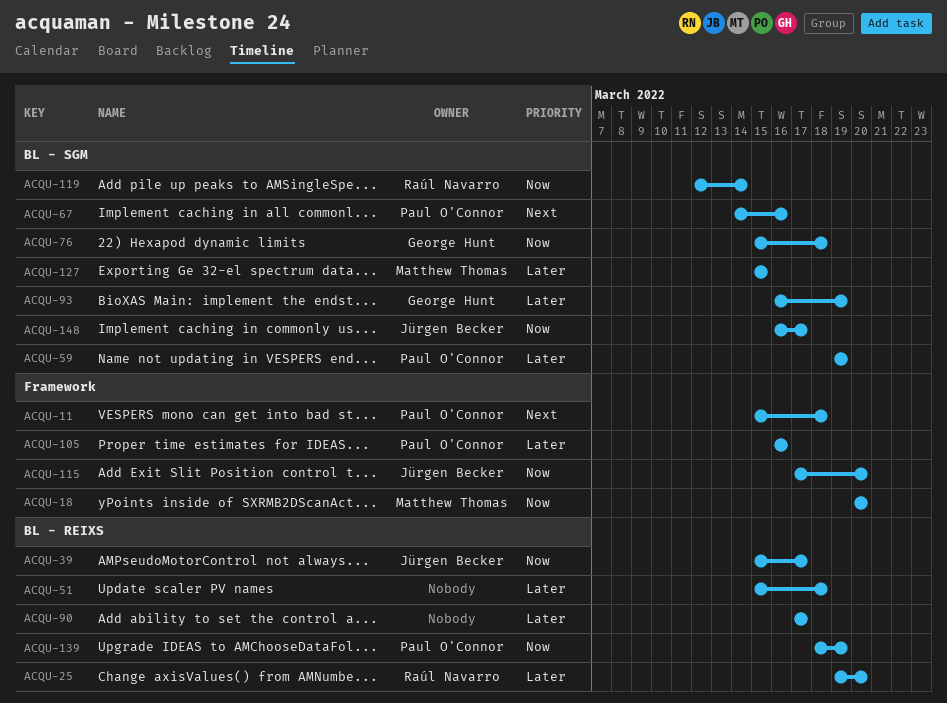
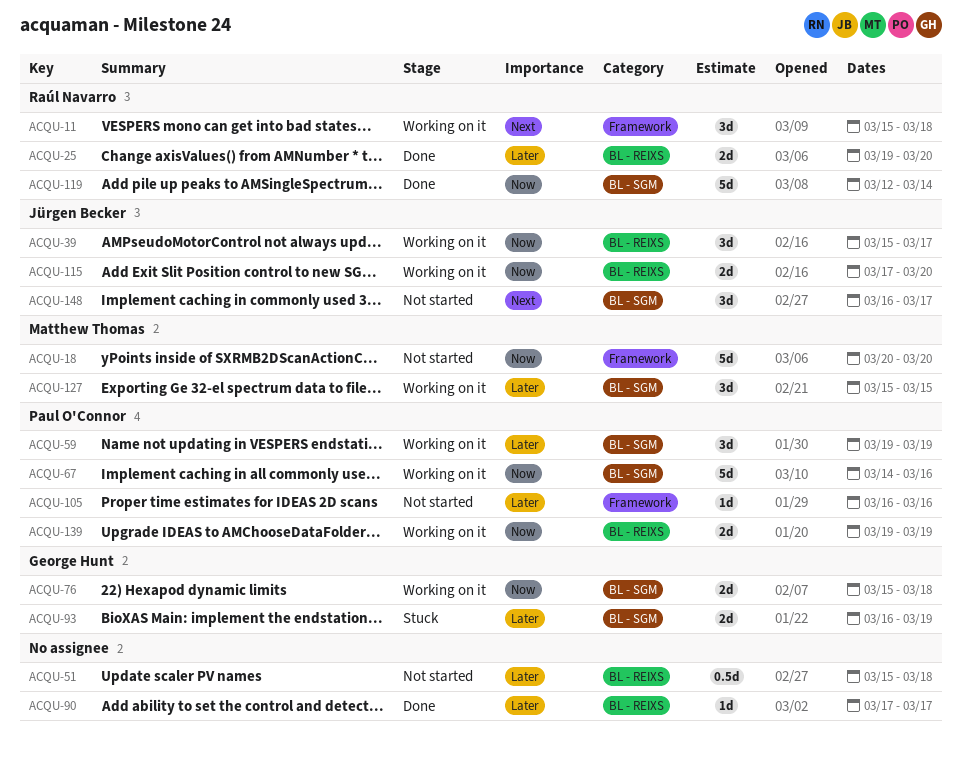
ACQU-11, owner: Paul O'Connor -> Raúl Navarro
ACQU-67, priority: Next -> Now
ACQU-115, label: Framework -> BL - REIXS
ACQU-139, start: Mar 18 -> Mar 19
ACQU-148, priority: Now -> Next

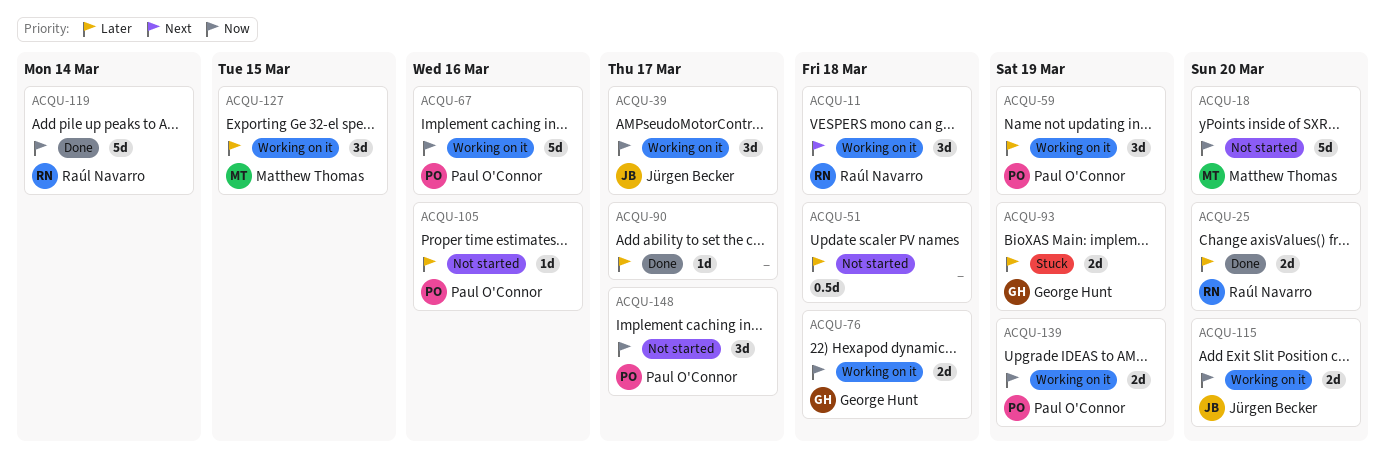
ACQU-148, owner: Jürgen Becker -> Paul O'Connor
ACQU-148, priority: Next -> Now

